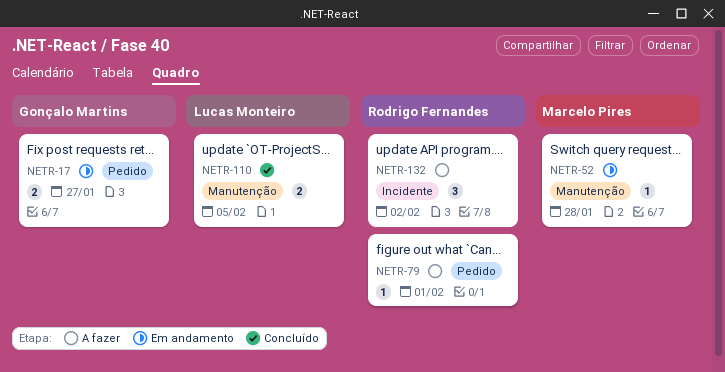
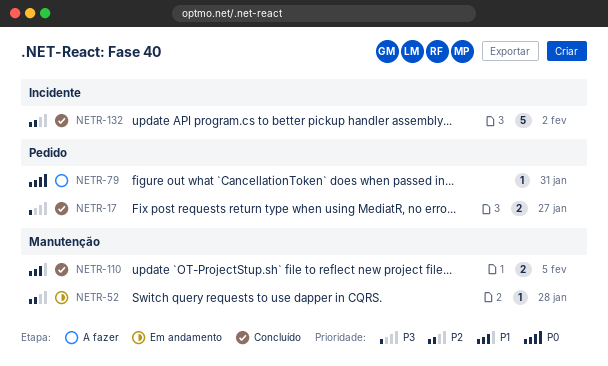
NETR-17, status: Em andamento -> Concluído
NETR-79, due: Feb 1 -> Jan 31
NETR-132, status: A fazer -> Concluído
NETR-132, estimate: 3 -> 5

